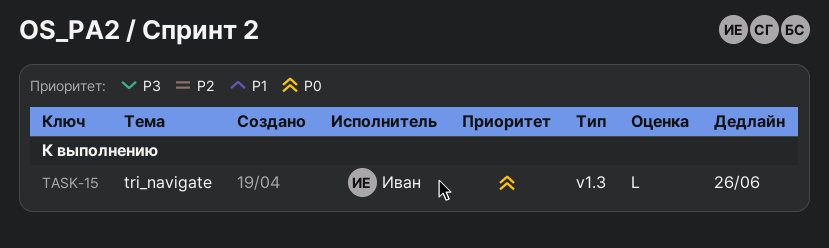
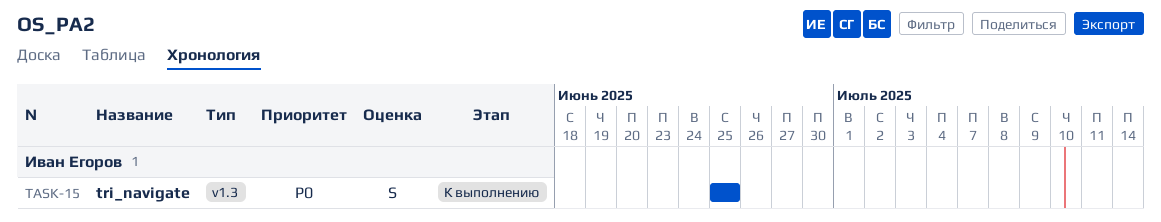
TASK-15, estimate: L -> S
TASK-15, due: Jun 26 -> Jun 25

